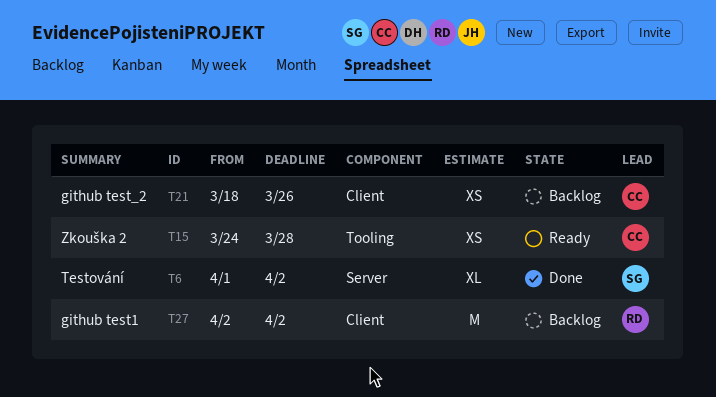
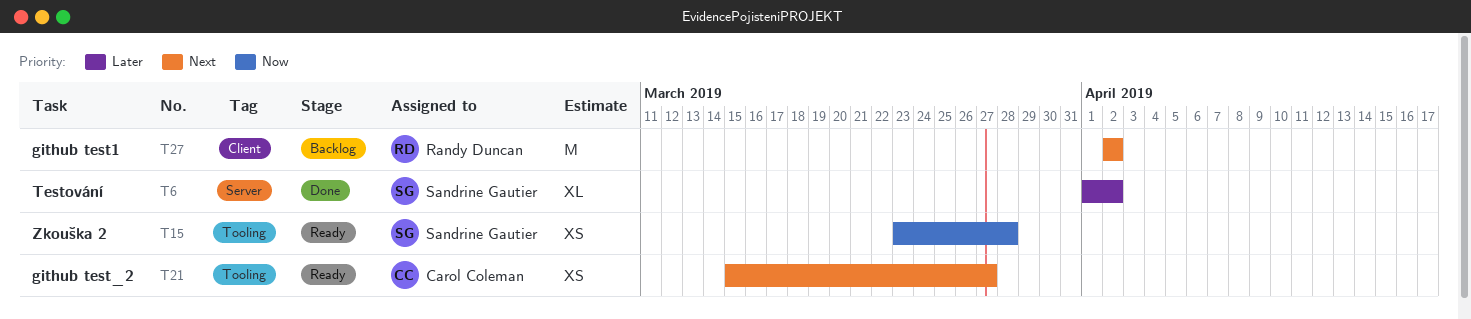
T15, owner: Carol Coleman -> Sandrine Gautier
T15, start: Mar 24 -> Mar 23
T21, status: Backlog -> Ready
T21, label: Client -> Tooling
T21, start: Mar 18 -> Mar 15
T21, due: Mar 26 -> Mar 27

